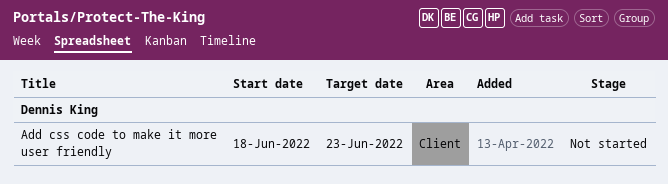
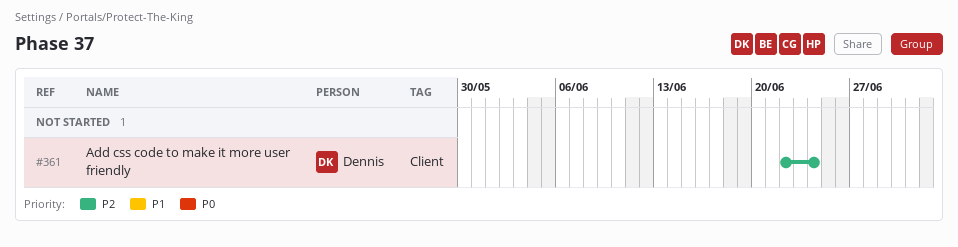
Add css code to make it more user friendly, start: Jun 18 -> Jun 22
Add css code to make it more user friendly, due: Jun 23 -> Jun 24

